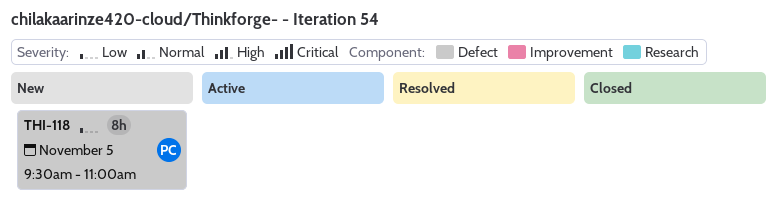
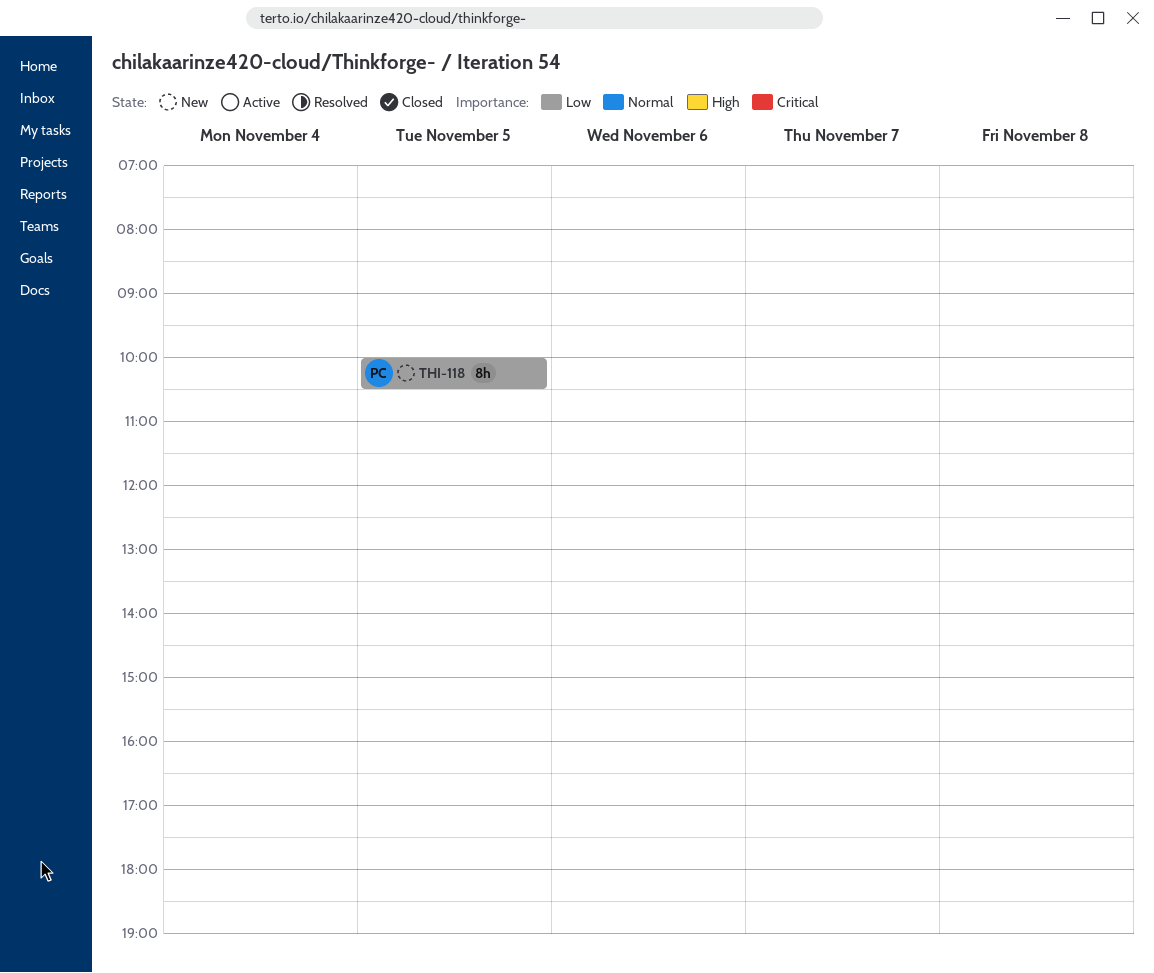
THI-118, begins: 09:30 -> 10:00
THI-118, ends: 11:00 -> 10:30

